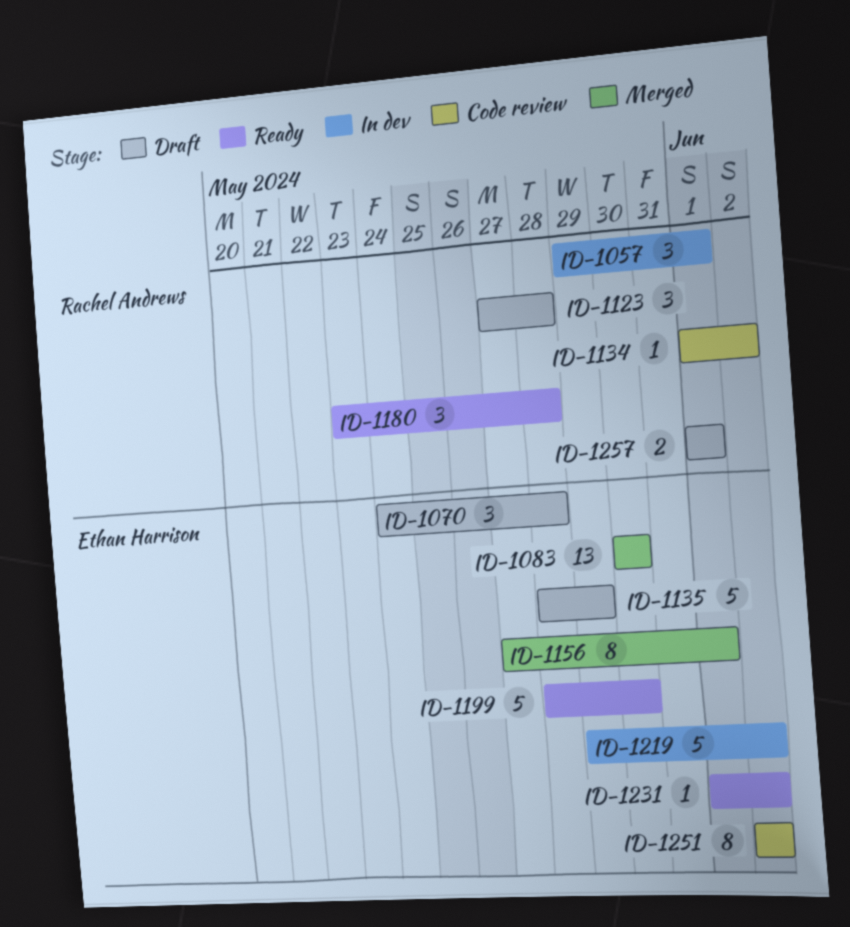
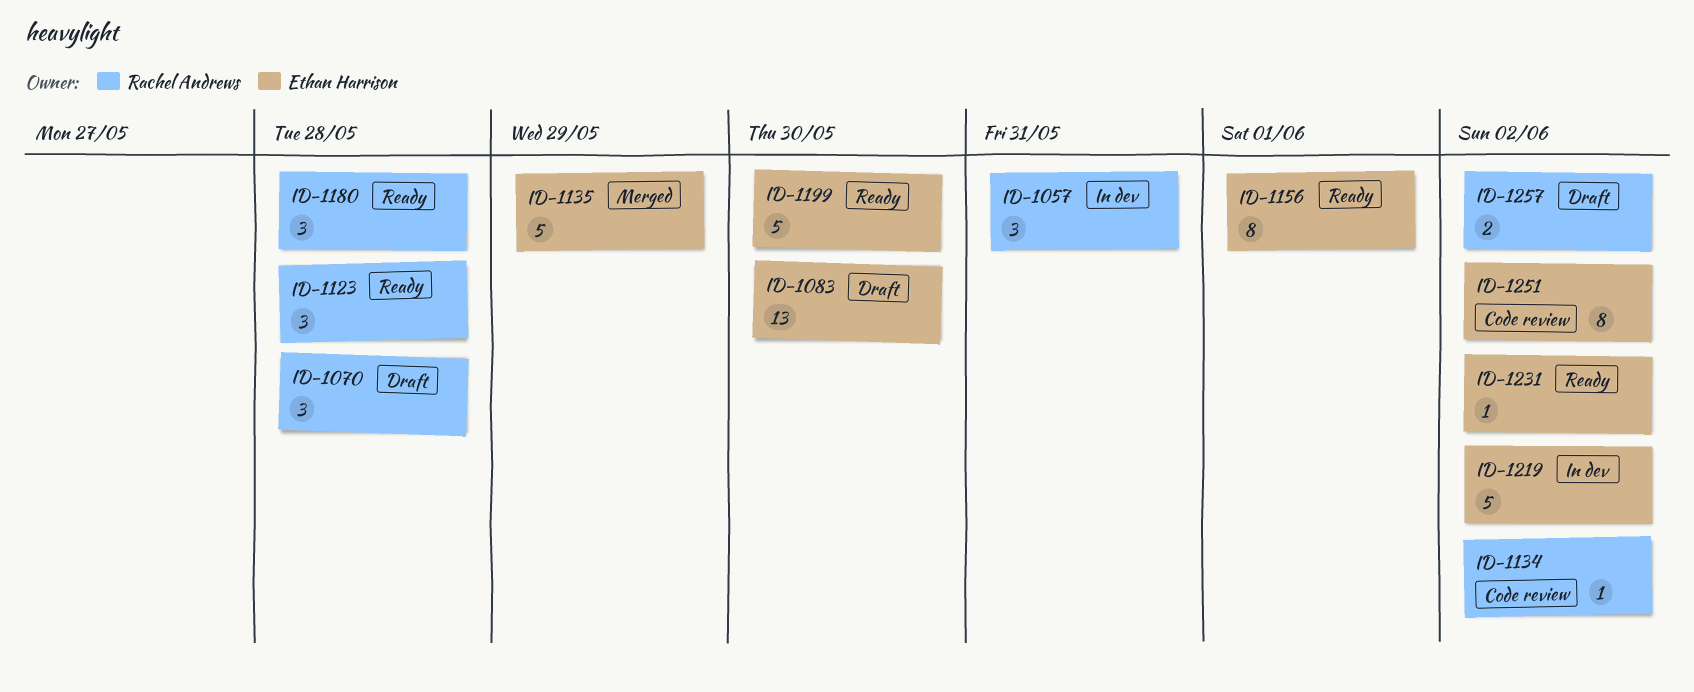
ID-1057, due: Jun 1 -> May 31
ID-1070, owner: Ethan Harrison -> Rachel Andrews
ID-1083, status: Merged -> Draft
ID-1123, status: Draft -> Ready
ID-1135, status: Draft -> Merged
ID-1156, status: Merged -> Ready
ID-1257, due: Jun 1 -> Jun 2

